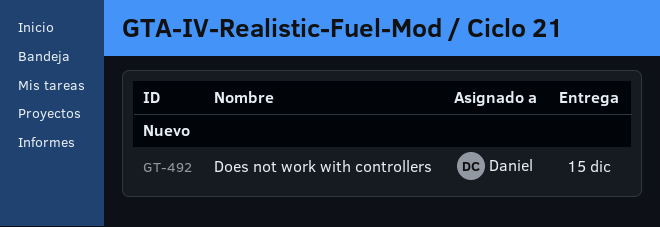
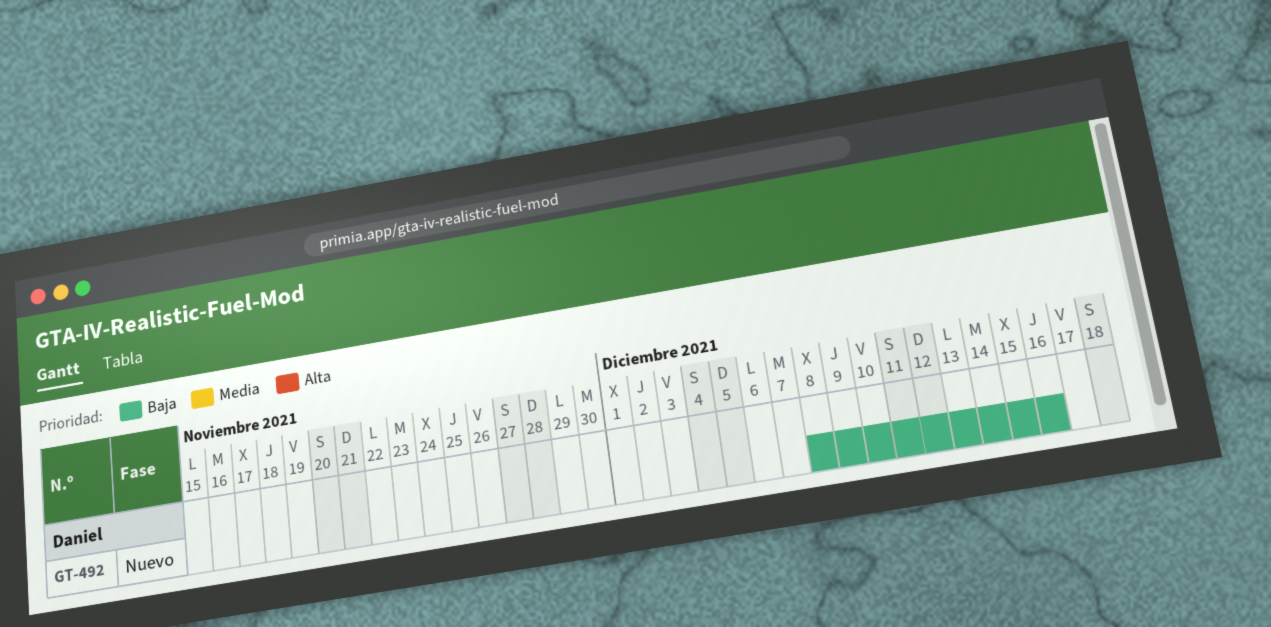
GT-492, due: Dec 15 -> Dec 16

